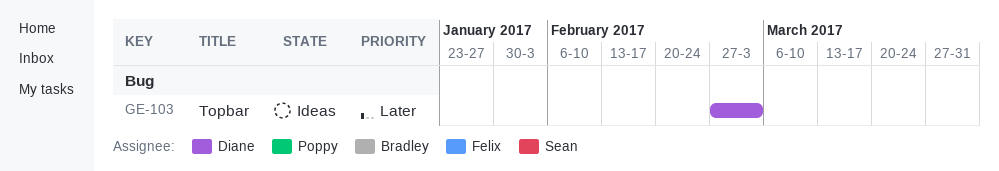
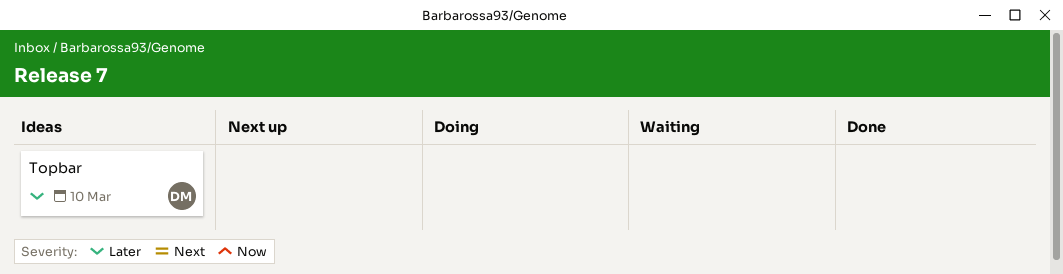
Topbar, due: Mar 3 -> Mar 10

